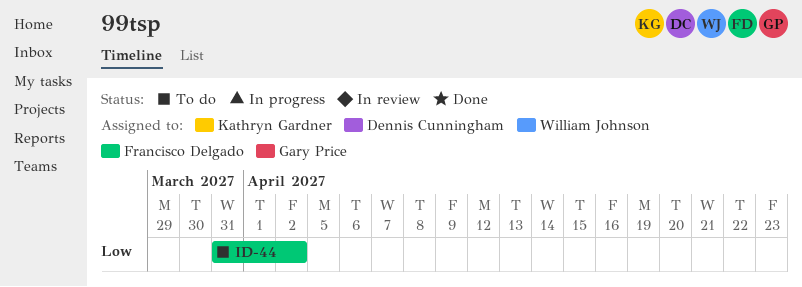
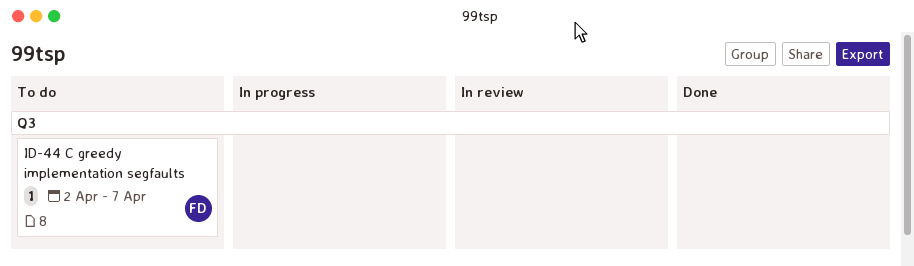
ID-44, start: Mar 31 -> Apr 2
ID-44, due: Apr 2 -> Apr 7

